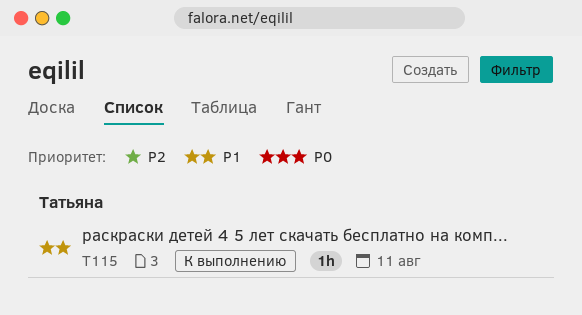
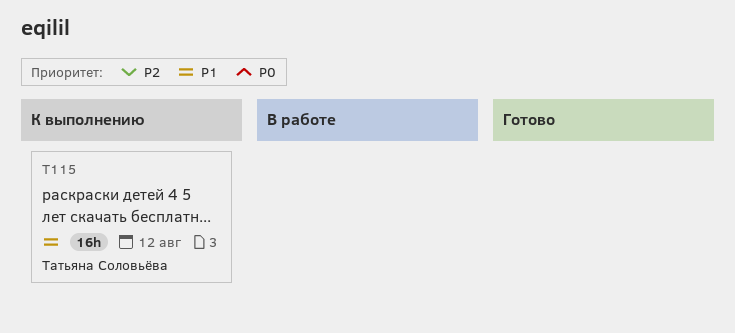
T115, estimate: 1h -> 16h
T115, due: Aug 11 -> Aug 12

